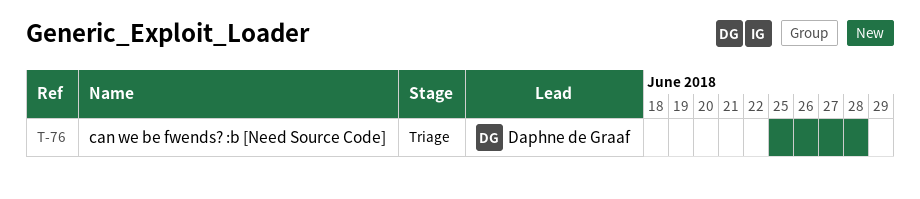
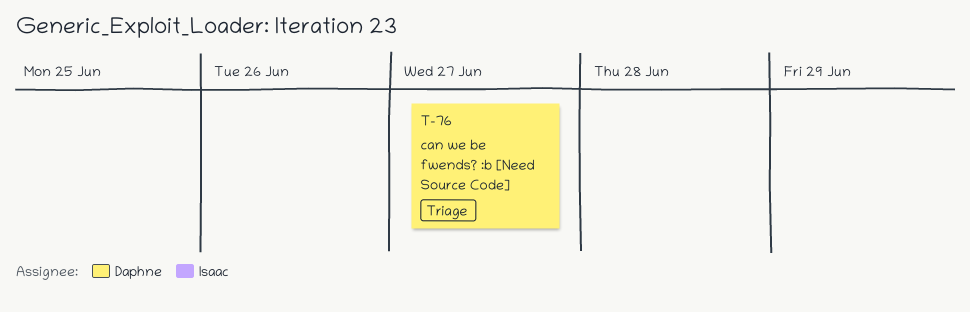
T-76, due: Jun 28 -> Jun 27

